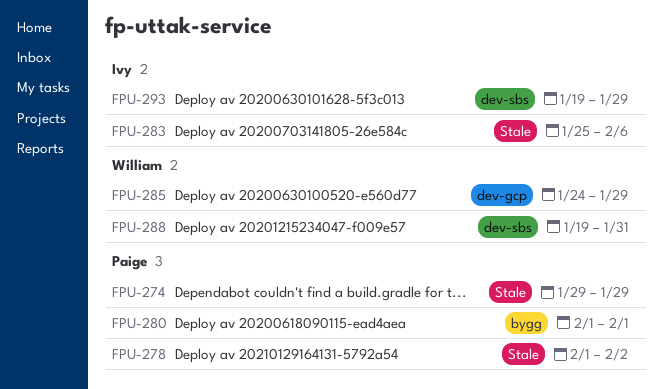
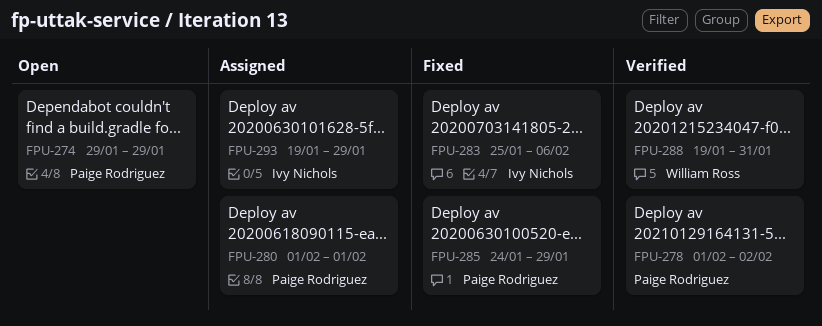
FPU-285, owner: William Ross -> Paige Rodriguez

